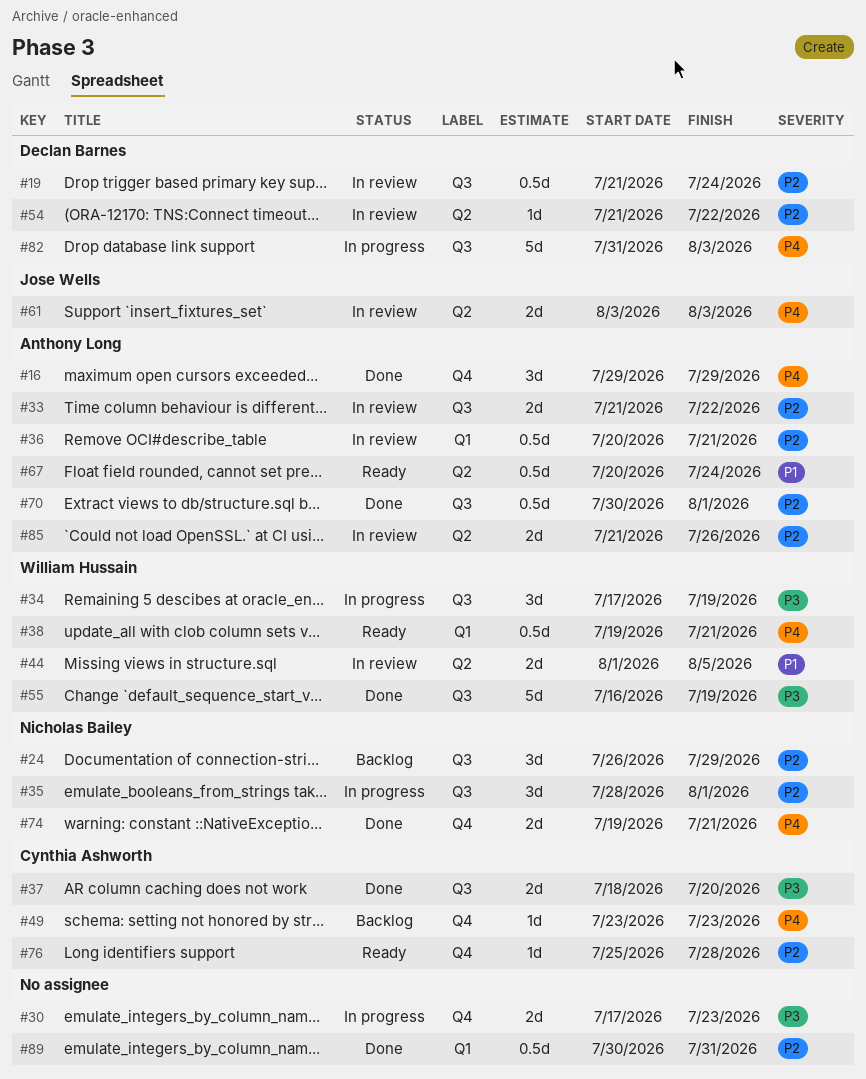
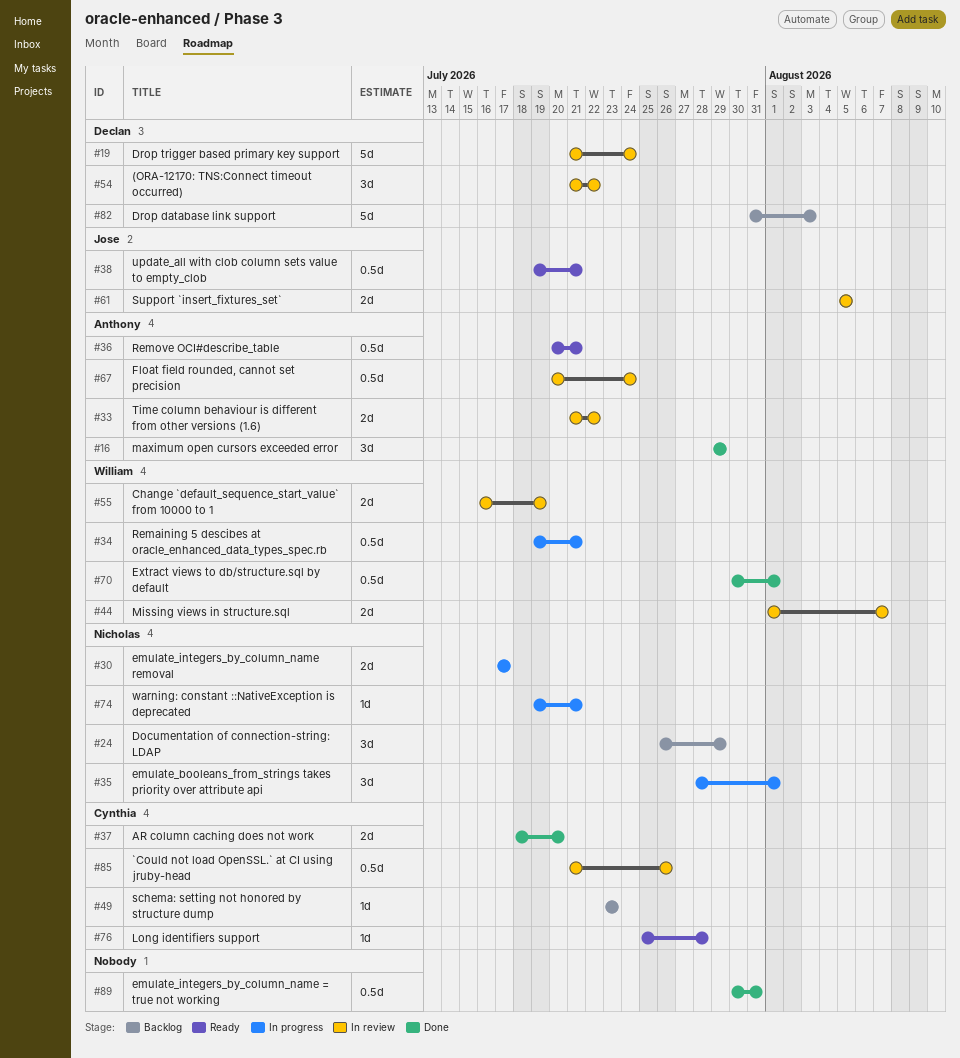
#19, estimate: 0.5d -> 5d
#30, owner: none -> Nicholas Bailey
#30, due: Jul 23 -> Jul 17
#34, estimate: 3d -> 0.5d
#34, start: Jul 17 -> Jul 19
#34, due: Jul 19 -> Jul 21
#36, status: In review -> Ready
#38, owner: William Hussain -> Jose Wells
#44, due: Aug 5 -> Aug 7
#54, estimate: 1d -> 3d
#55, status: Done -> In review
#55, estimate: 5d -> 2d
#61, start: Aug 3 -> Aug 5
#61, due: Aug 3 -> Aug 5
#67, status: Ready -> In review
#70, owner: Anthony Long -> William Hussain
#74, status: Done -> In progress
#74, estimate: 2d -> 1d
#82, status: In progress -> Backlog
#85, owner: Anthony Long -> Cynthia Ashworth
#85, estimate: 2d -> 0.5d

